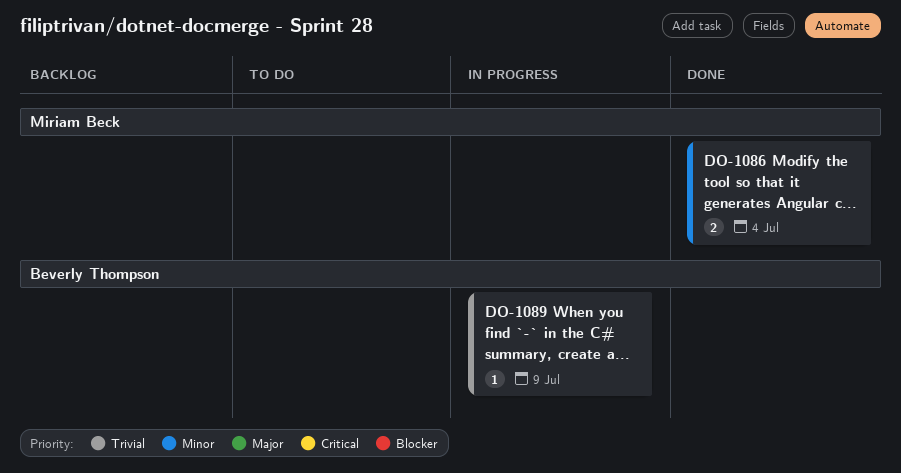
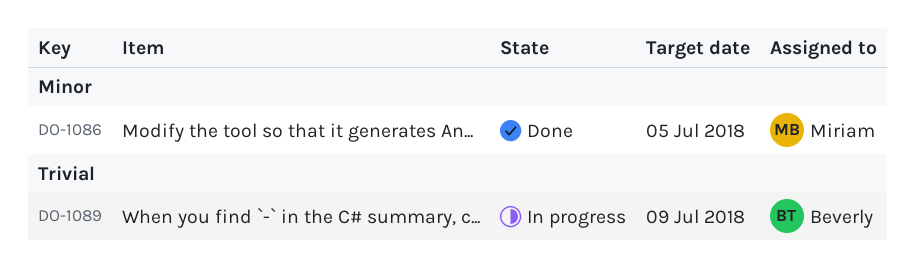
DO-1086, due: Jul 4 -> Jul 5

